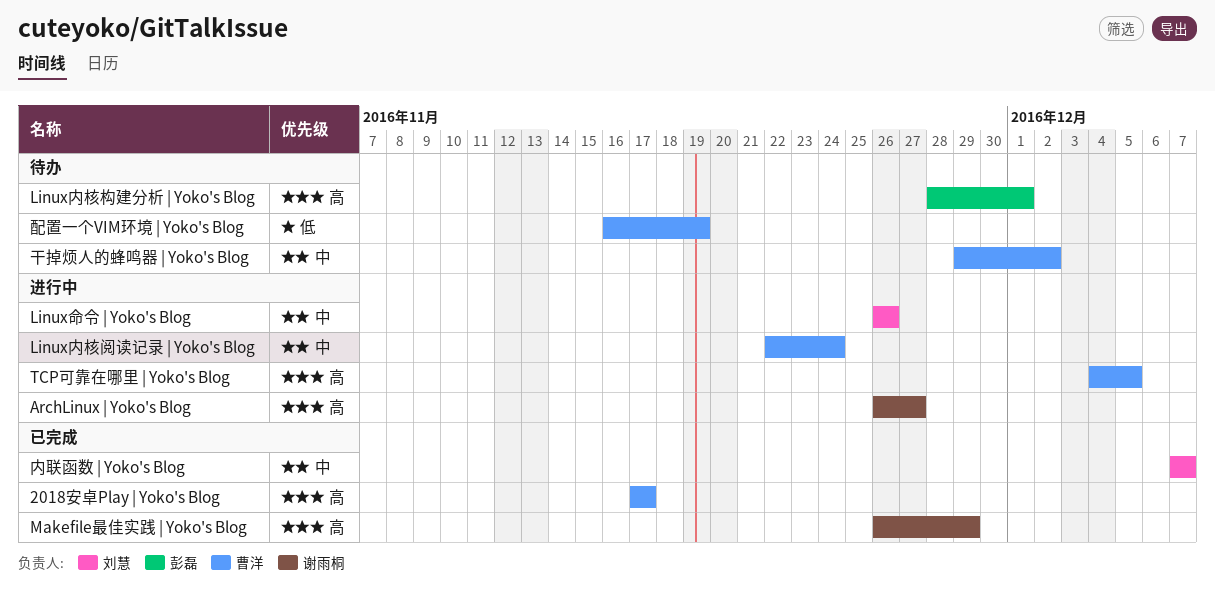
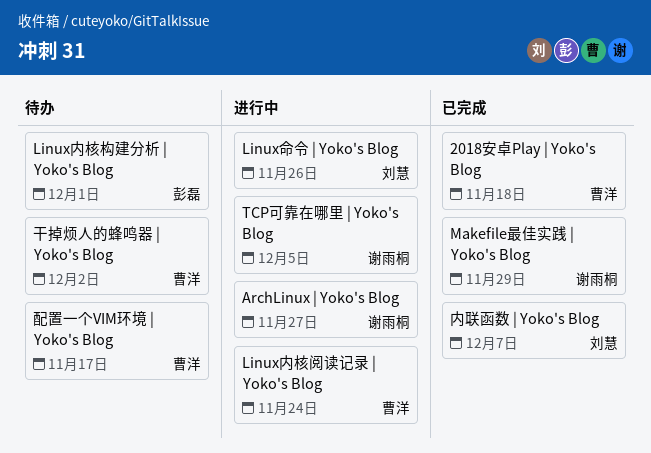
2018安卓Play | Yoko's Blog, due: Nov 17 -> Nov 18
TCP可靠在哪里 | Yoko's Blog, owner: 曹洋 -> 谢雨桐
配置一个VIM环境 | Yoko's Blog, due: Nov 19 -> Nov 17

